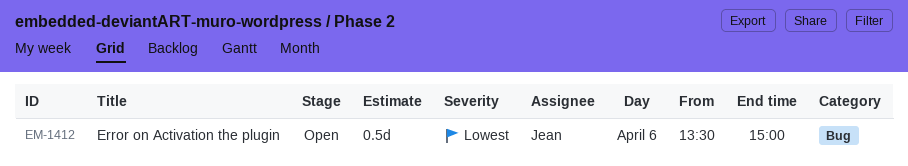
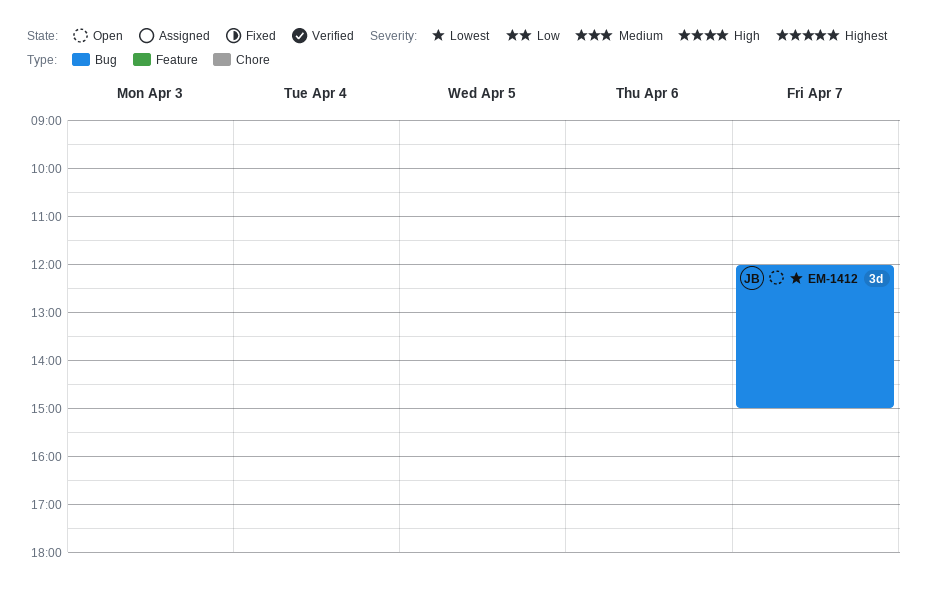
EM-1412, estimate: 0.5d -> 3d
EM-1412, day: Apr 6 -> Apr 7
EM-1412, begins: 13:30 -> 12:00

